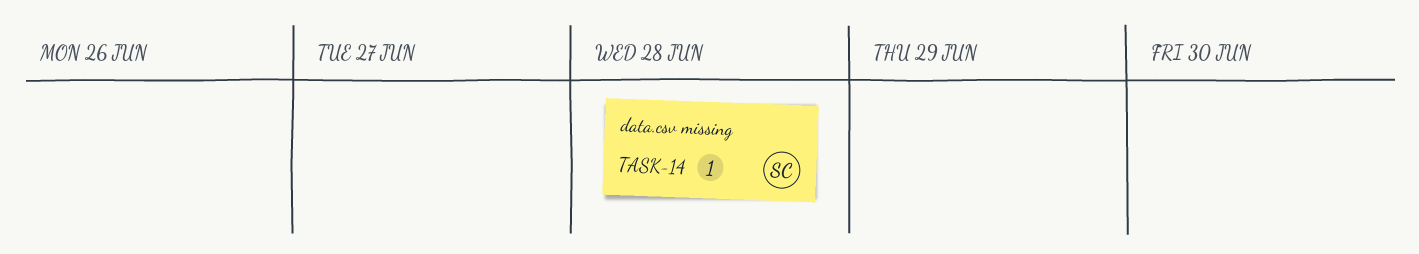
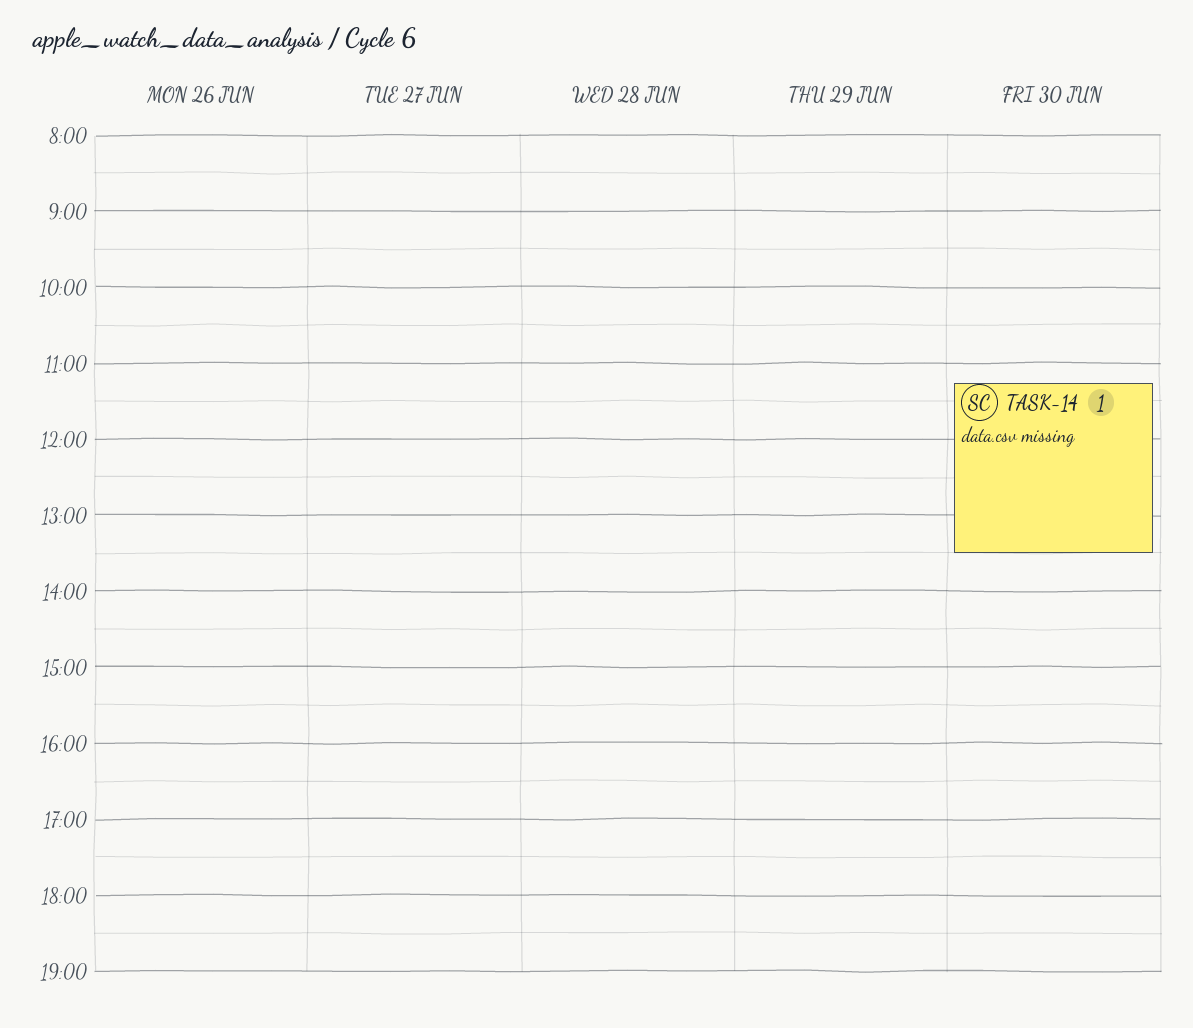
TASK-14, day: Jun 28 -> Jun 30

